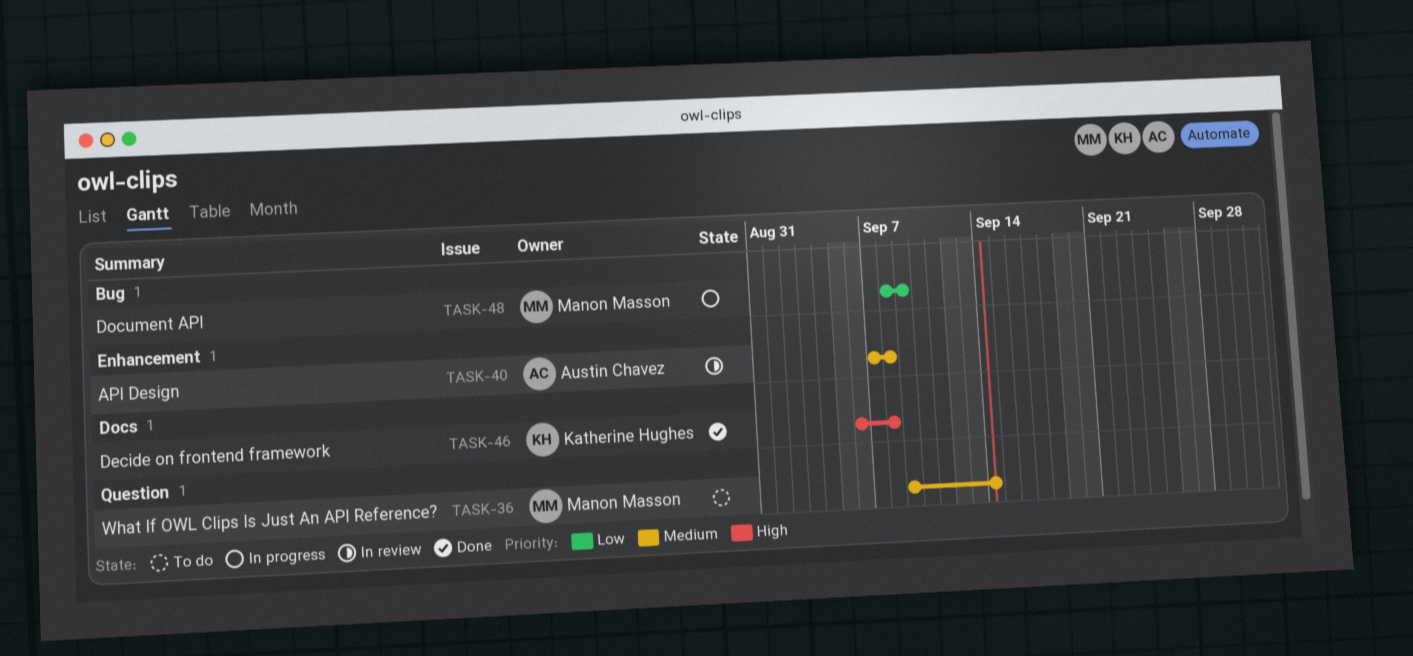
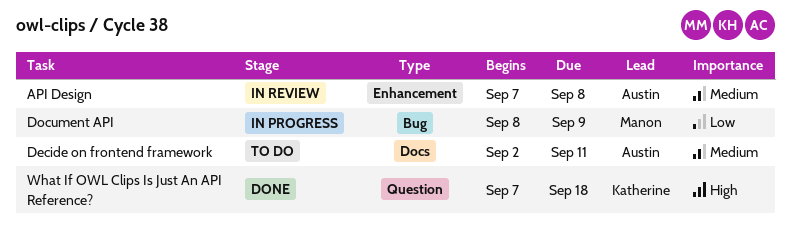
Decide on frontend framework, status: Done -> To do
Decide on frontend framework, owner: Katherine Hughes -> Austin Chavez
Decide on frontend framework, priority: High -> Medium
Decide on frontend framework, start: Sep 6 -> Sep 2
Decide on frontend framework, due: Sep 8 -> Sep 11
What If OWL Clips Is Just An API Reference?, status: To do -> Done
What If OWL Clips Is Just An API Reference?, owner: Manon Masson -> Katherine Hughes
What If OWL Clips Is Just An API Reference?, priority: Medium -> High
What If OWL Clips Is Just An API Reference?, start: Sep 9 -> Sep 7
What If OWL Clips Is Just An API Reference?, due: Sep 14 -> Sep 18

